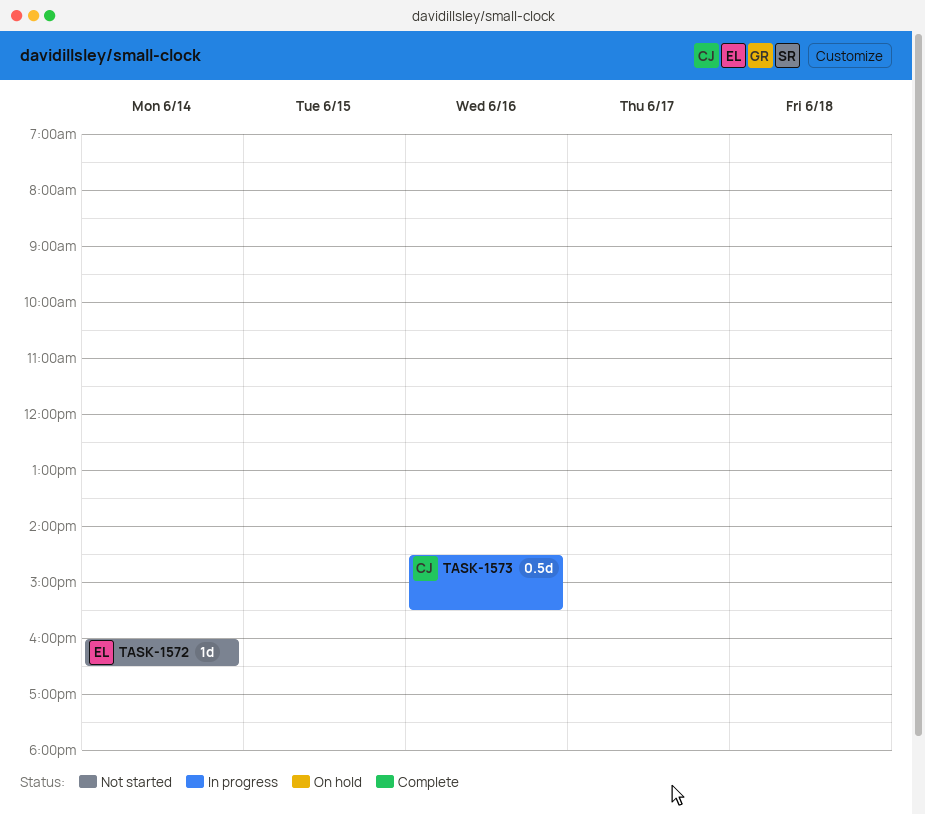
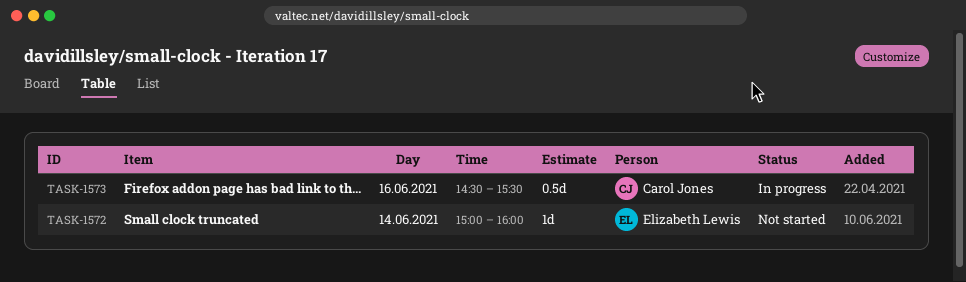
TASK-1572, begins: 16:00 -> 15:00
TASK-1572, ends: 16:30 -> 16:00

